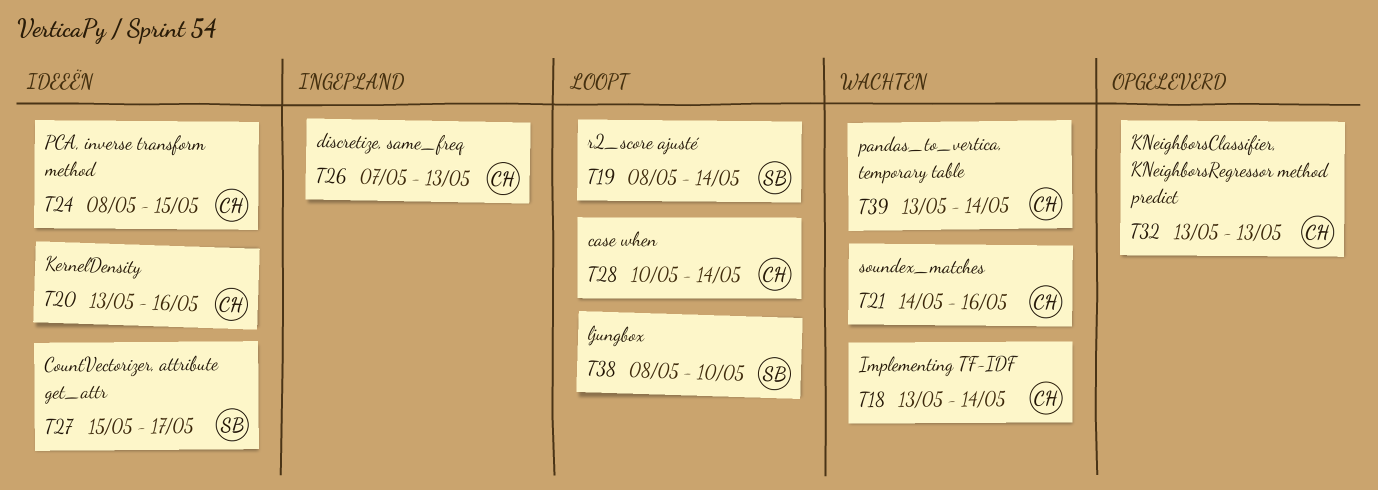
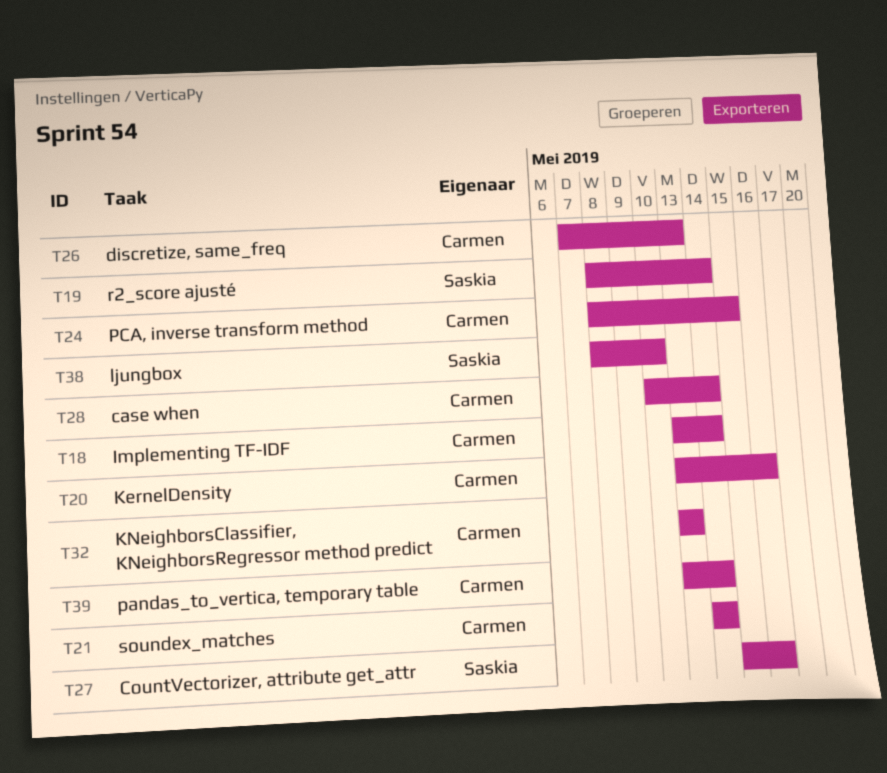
T21, due: May 16 -> May 14
T27, due: May 17 -> May 16

